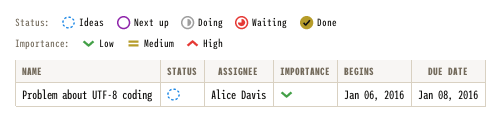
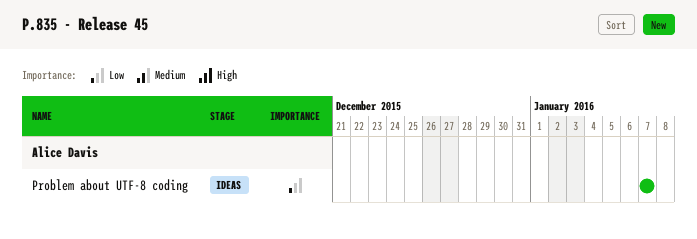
Problem about UTF-8 coding, start: Jan 6 -> Jan 7
Problem about UTF-8 coding, due: Jan 8 -> Jan 7

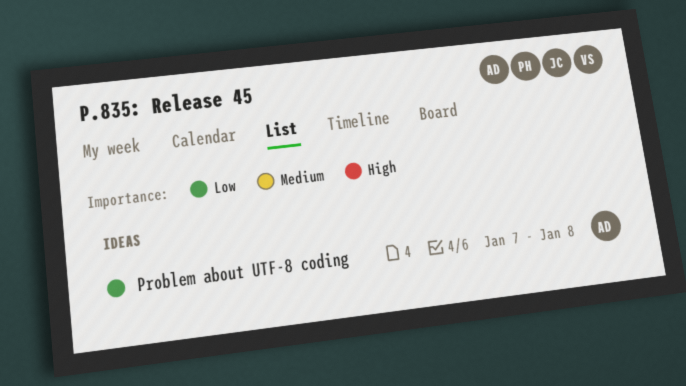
Problem about UTF-8 coding, due: Jan 7 -> Jan 8

